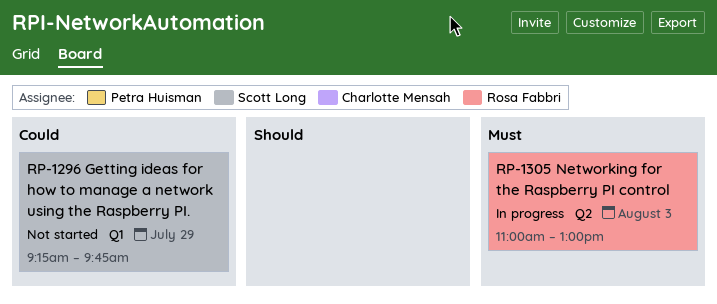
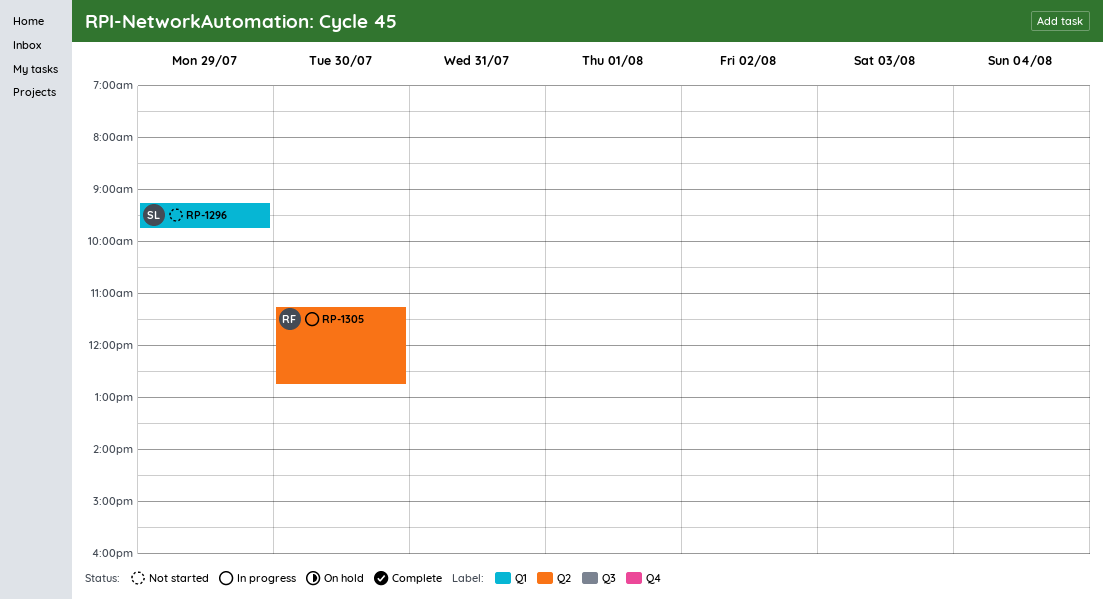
RP-1305, day: Aug 3 -> Jul 30
RP-1305, begins: 11:00 -> 11:15
RP-1305, ends: 13:00 -> 12:45

